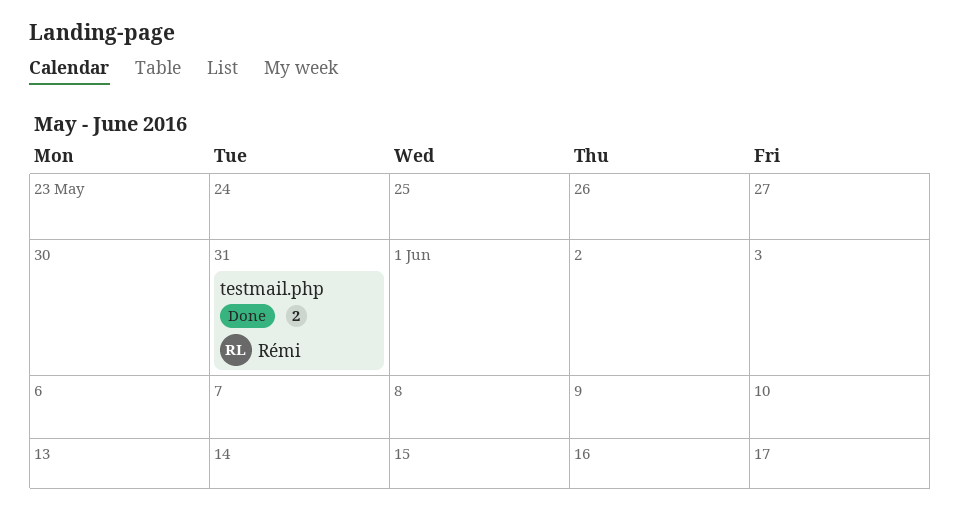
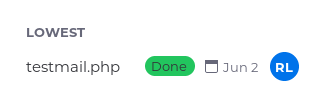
testmail.php, due: May 31 -> Jun 2

